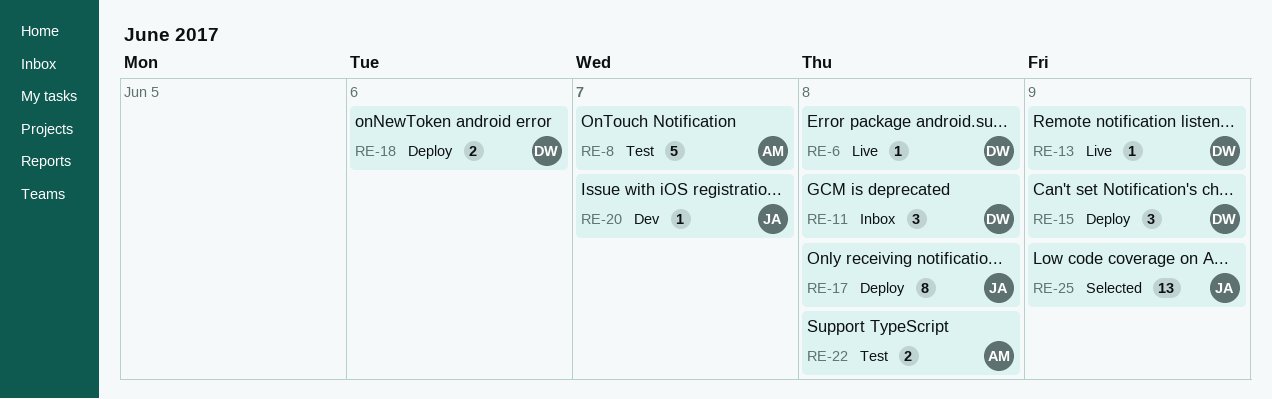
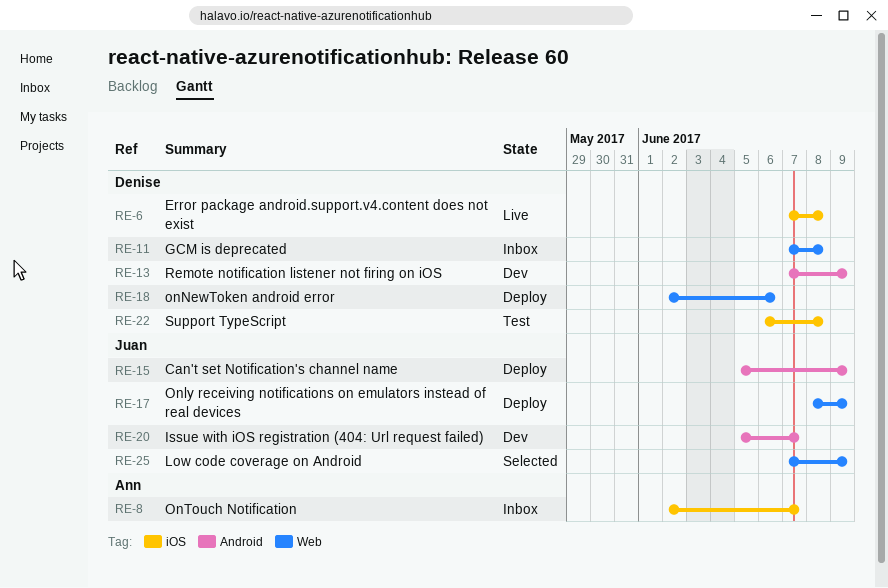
RE-8, status: Test -> Inbox
RE-13, status: Live -> Dev
RE-15, owner: Denise -> Juan
RE-17, due: Jun 8 -> Jun 9
RE-22, owner: Ann -> Denise

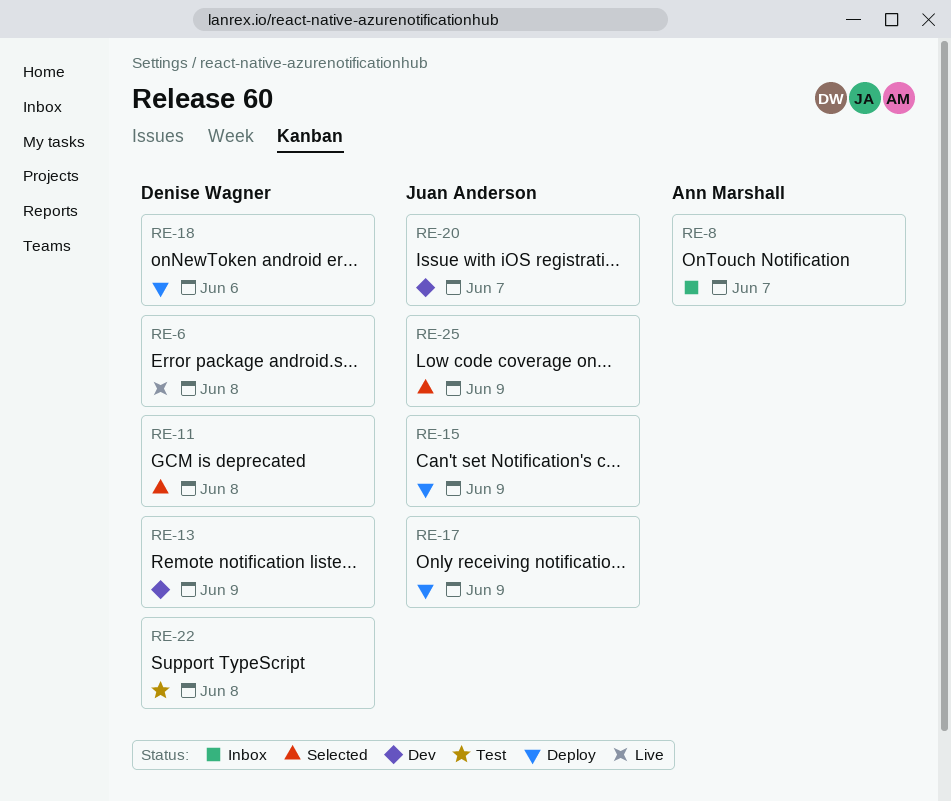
RE-11, status: Inbox -> Selected

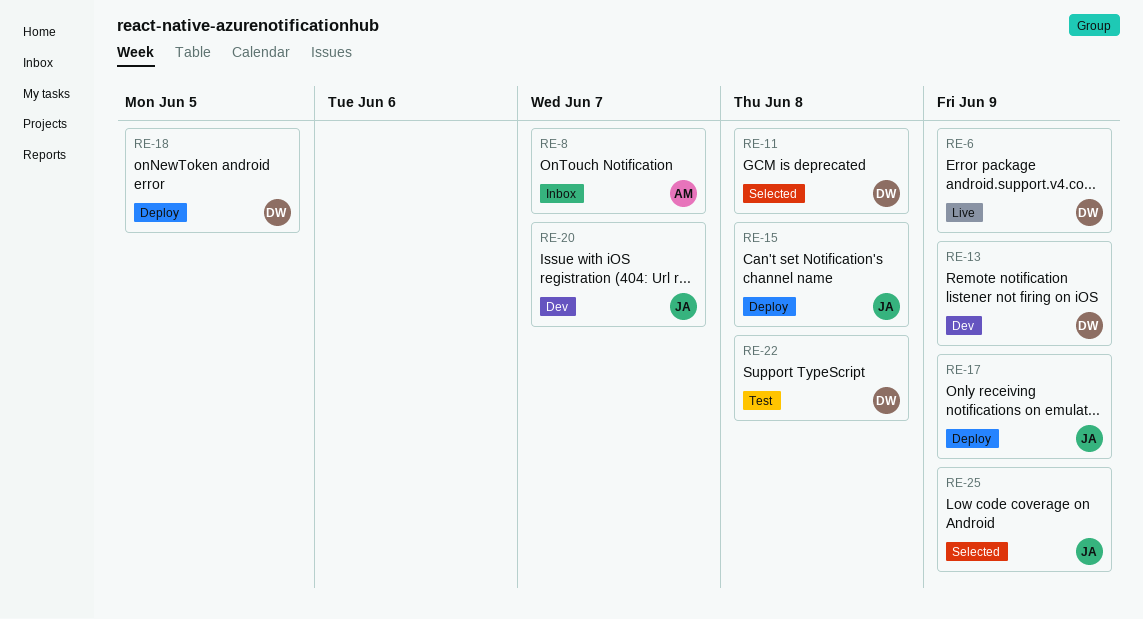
RE-6, due: Jun 8 -> Jun 9
RE-15, due: Jun 9 -> Jun 8
RE-18, due: Jun 6 -> Jun 5

